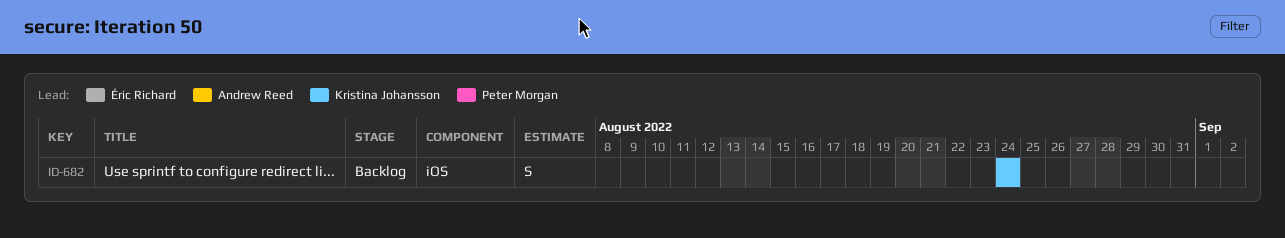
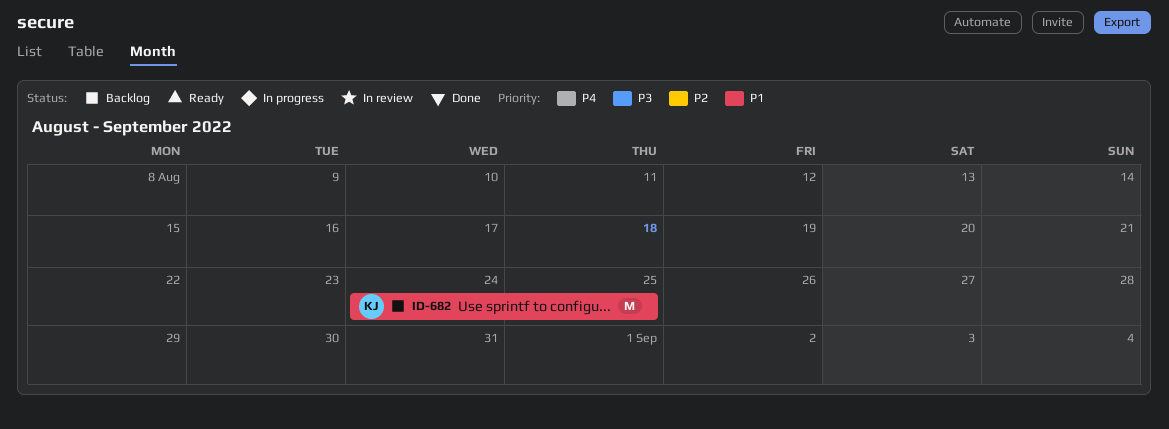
ID-682, estimate: S -> M
ID-682, due: Aug 24 -> Aug 25

